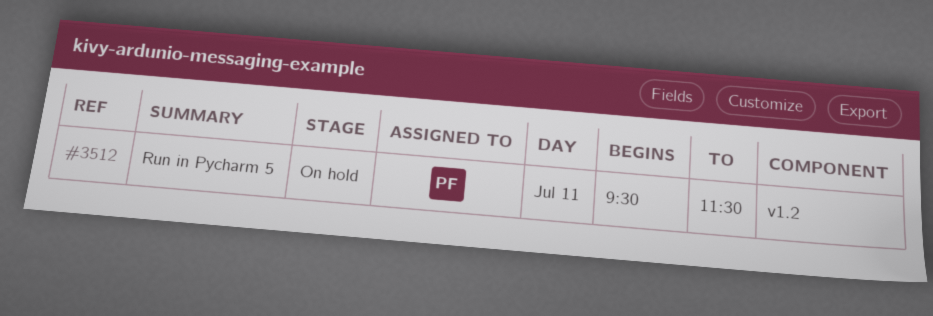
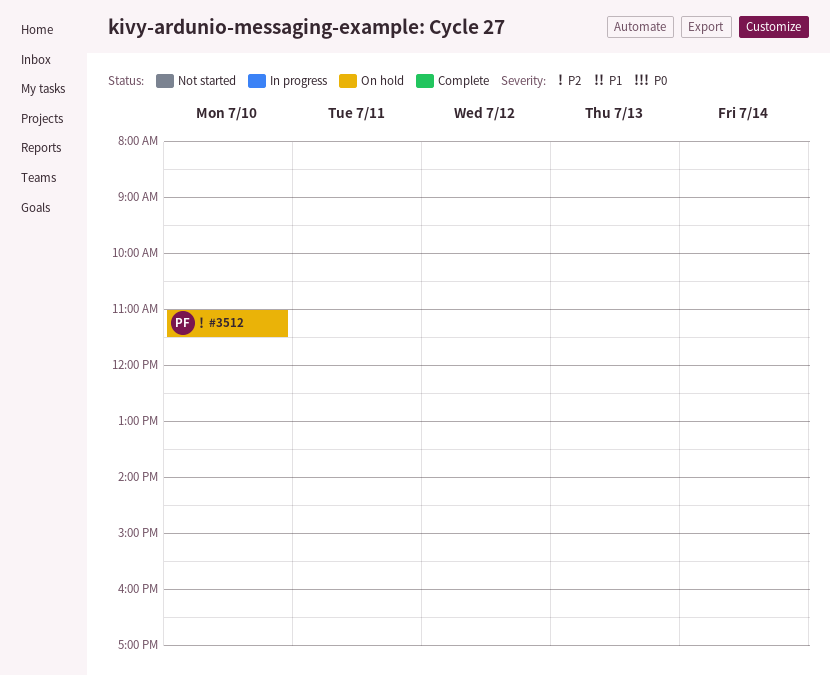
#3512, day: Jul 11 -> Jul 10
#3512, begins: 09:30 -> 11:00

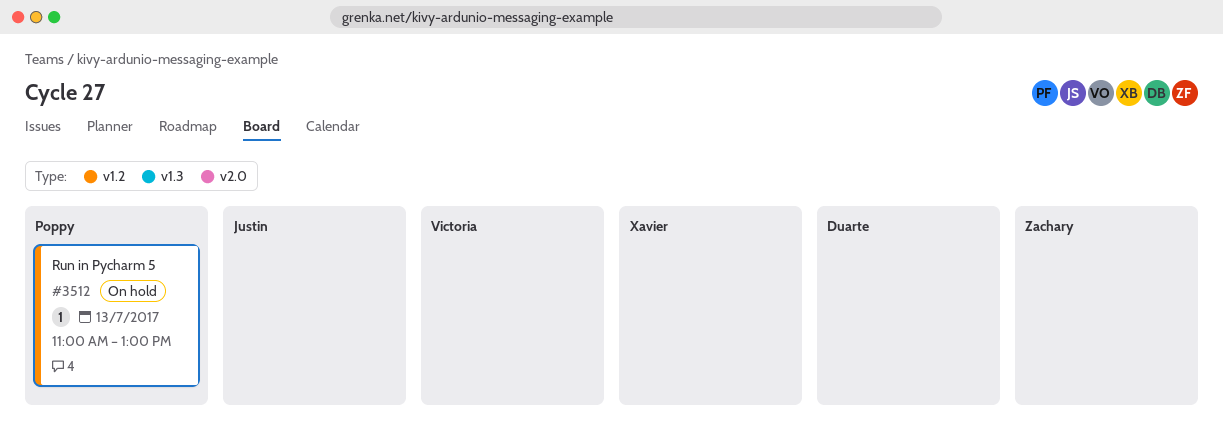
#3512, day: Jul 10 -> Jul 13
#3512, ends: 11:30 -> 13:00

